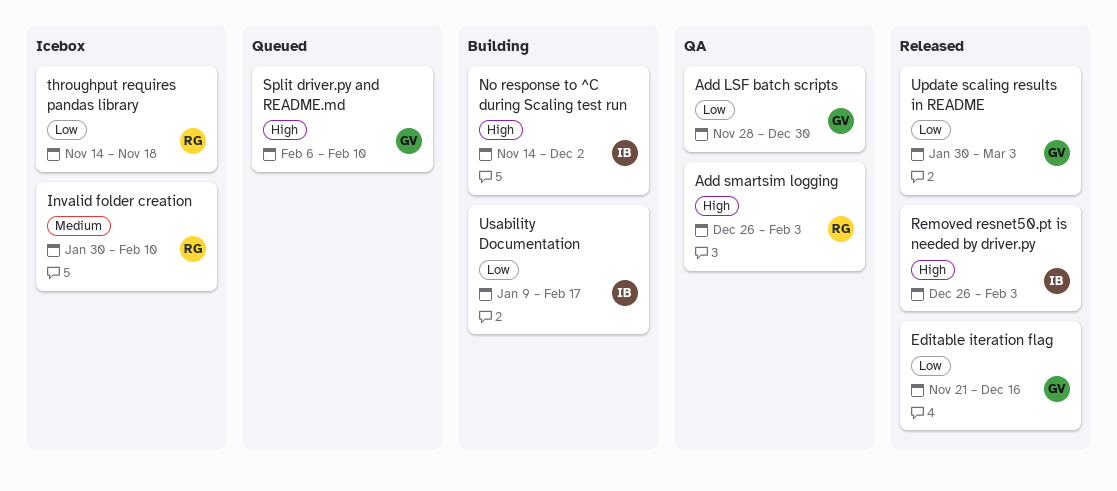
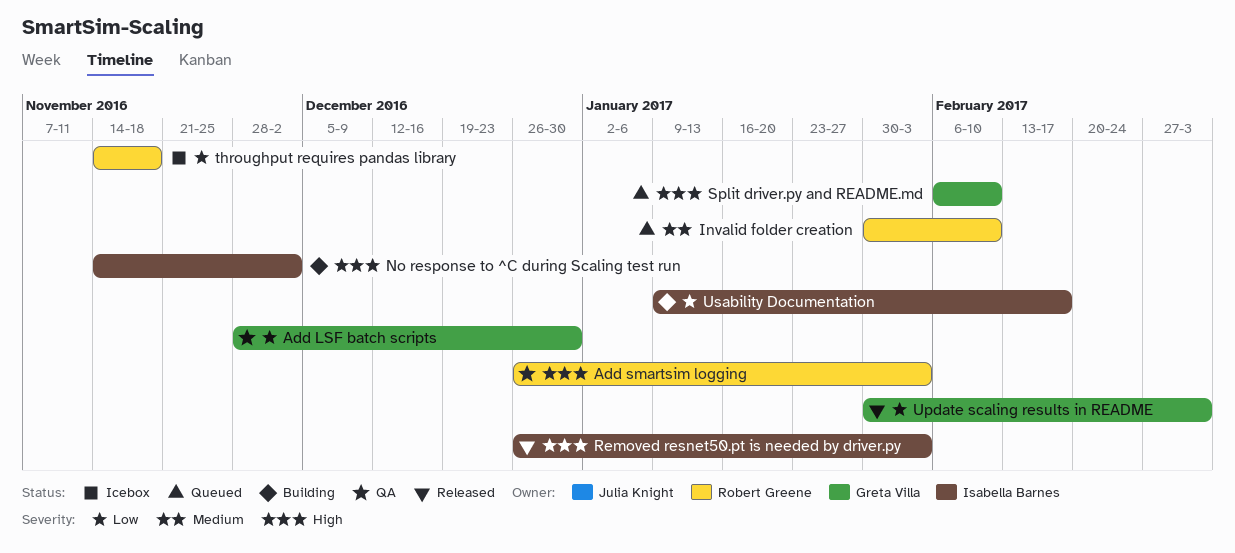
Editable iteration flag: present -> none
Invalid folder creation, status: Icebox -> Queued

